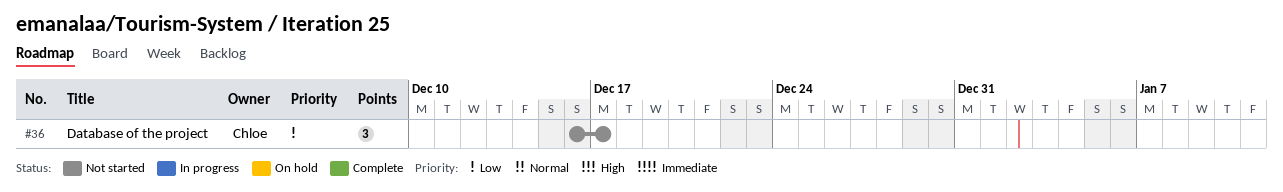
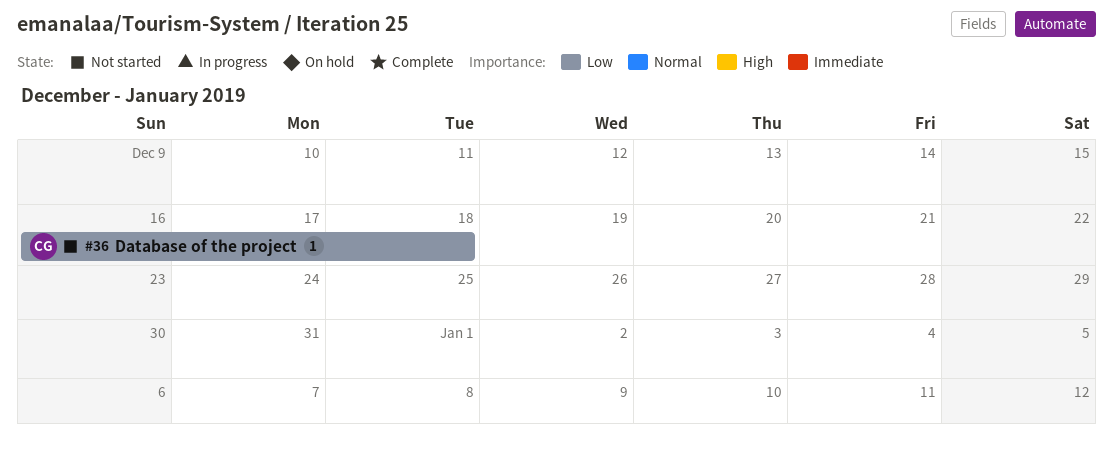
#36, estimate: 3 -> 1
#36, due: Dec 17 -> Dec 18

